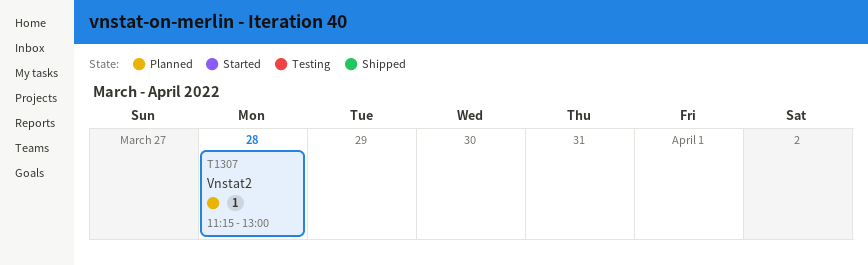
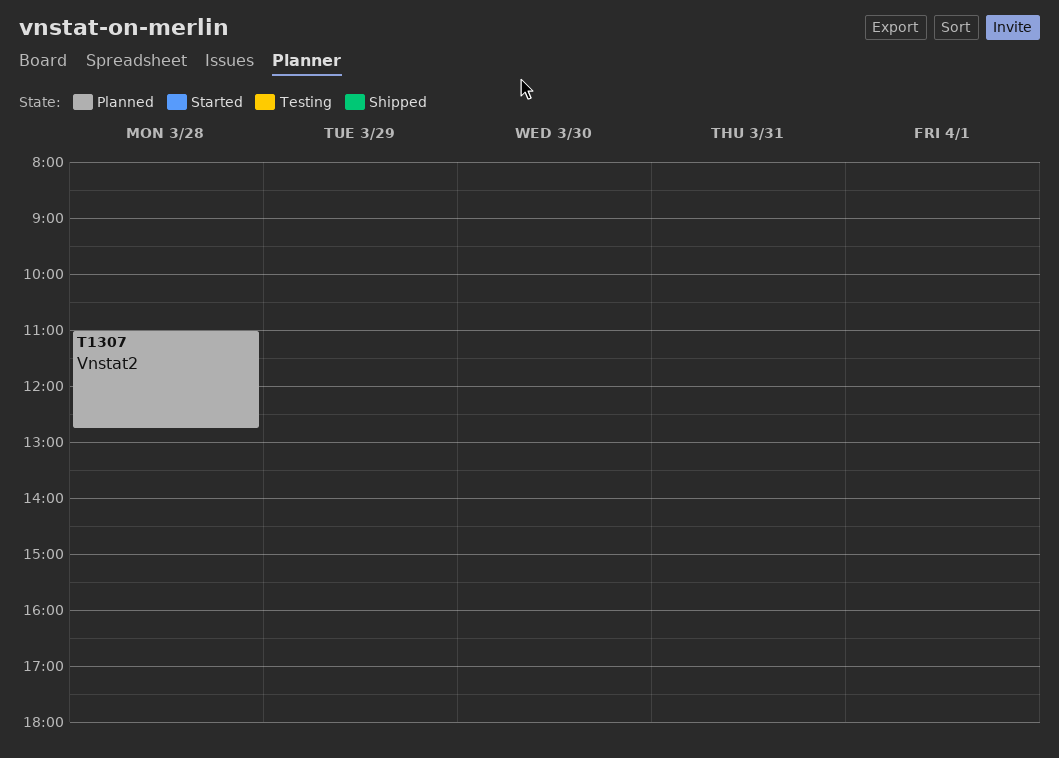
T1307, begins: 11:15 -> 11:00
T1307, ends: 13:00 -> 12:45

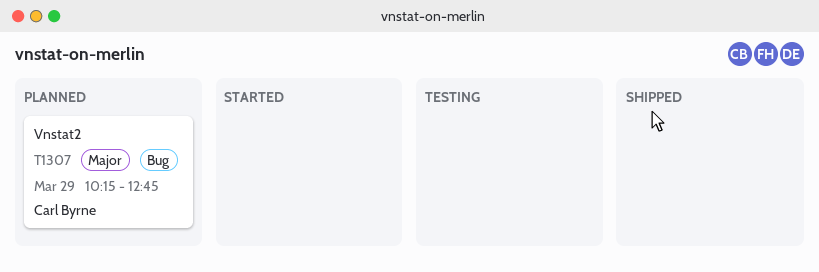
T1307, day: Mar 28 -> Mar 29
T1307, begins: 11:00 -> 10:15

